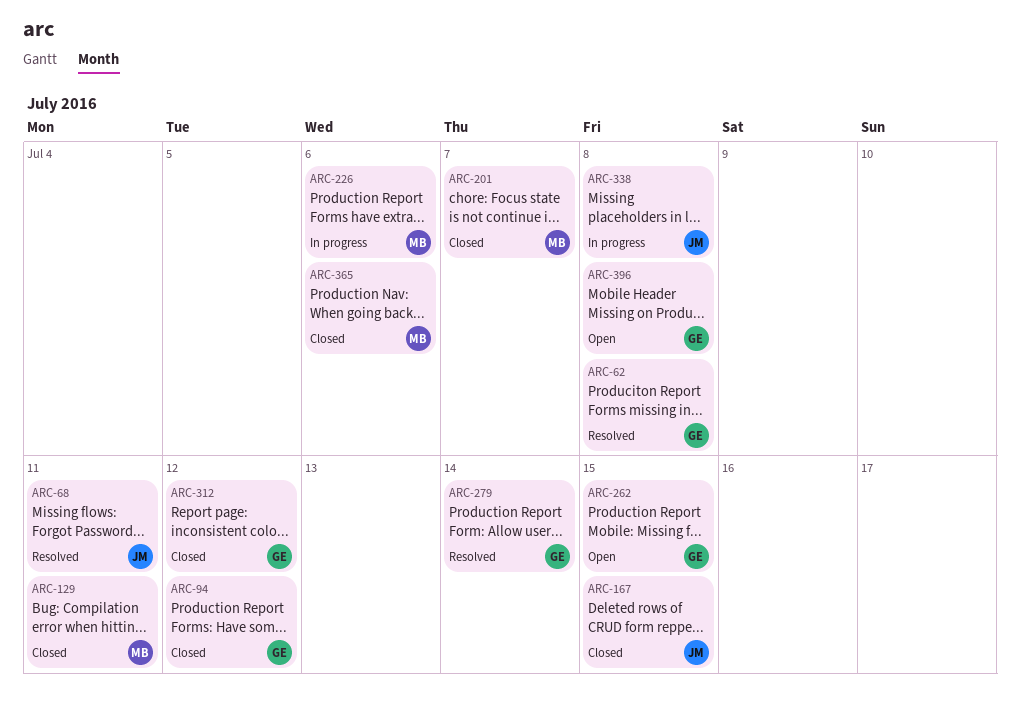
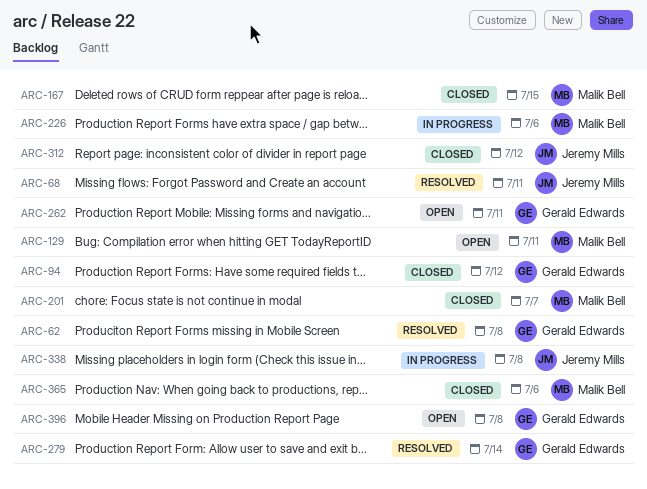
ARC-129, status: Closed -> Open
ARC-167, owner: Jeremy Mills -> Malik Bell
ARC-262, due: Jul 15 -> Jul 11
ARC-312, owner: Gerald Edwards -> Jeremy Mills

